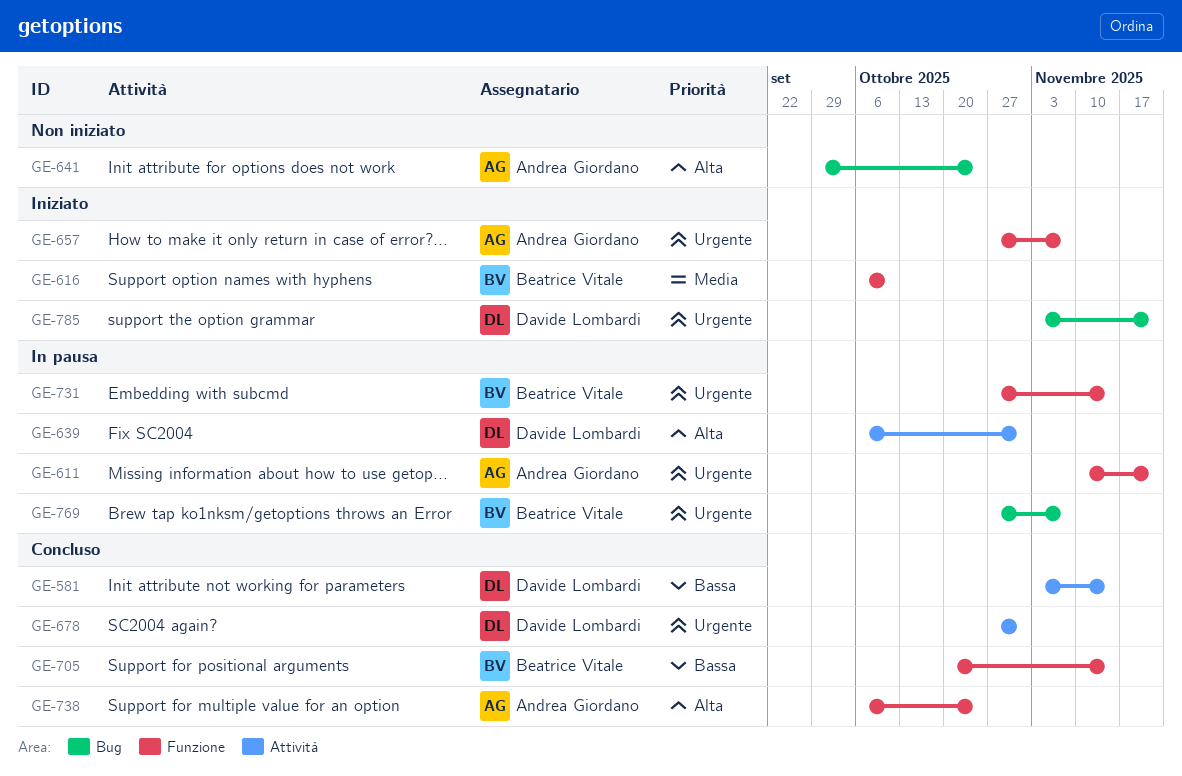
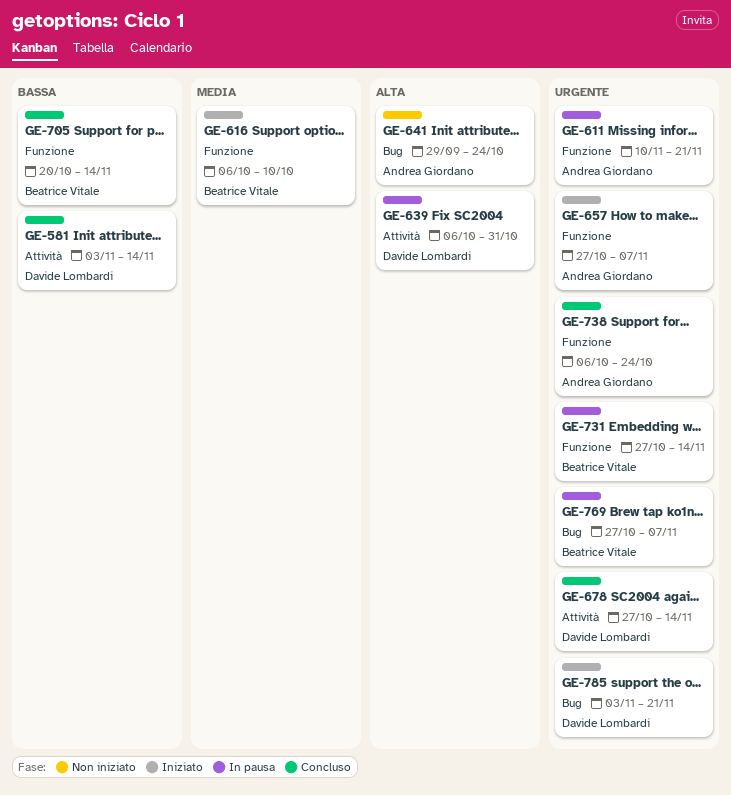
GE-678, due: Oct 31 -> Nov 14
GE-738, priority: Alta -> Urgente

